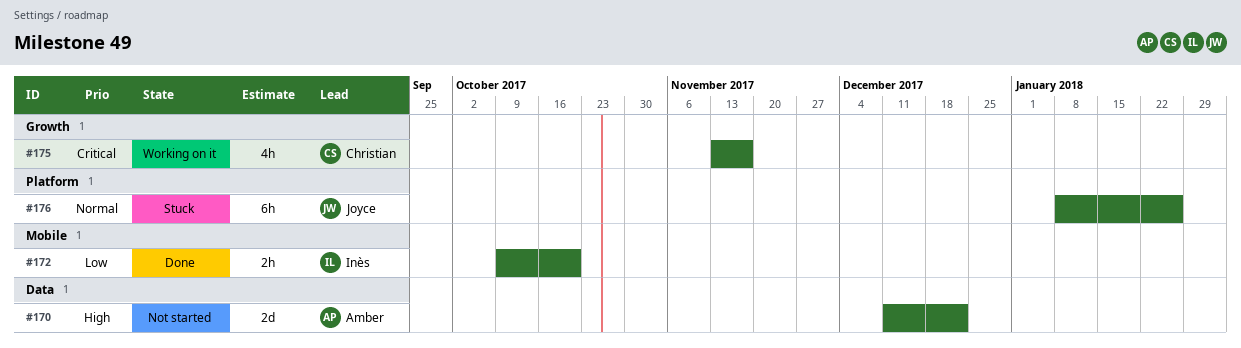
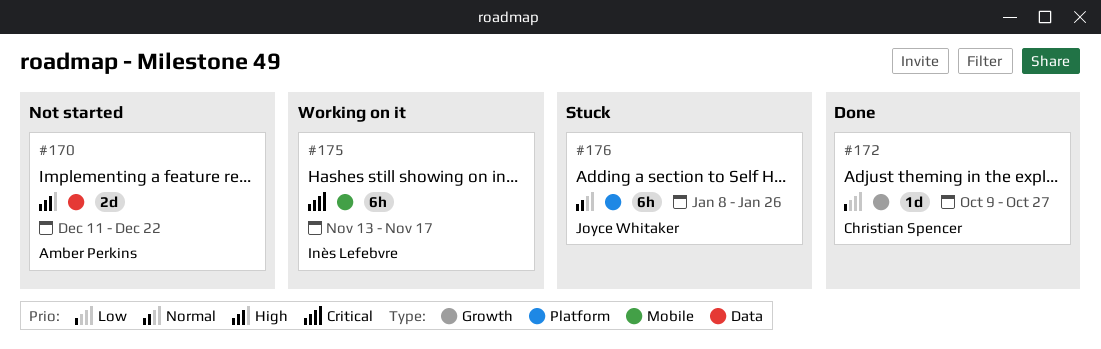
#172, owner: Inès Lefebvre -> Christian Spencer
#172, label: Mobile -> Growth
#172, estimate: 2h -> 1d
#172, due: Oct 20 -> Oct 27
#175, owner: Christian Spencer -> Inès Lefebvre
#175, label: Growth -> Mobile
#175, estimate: 4h -> 6h

